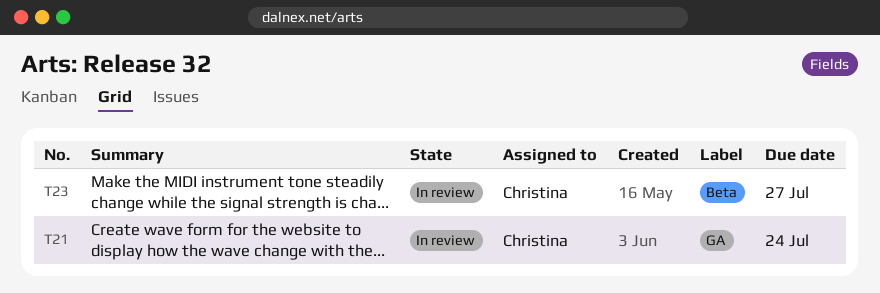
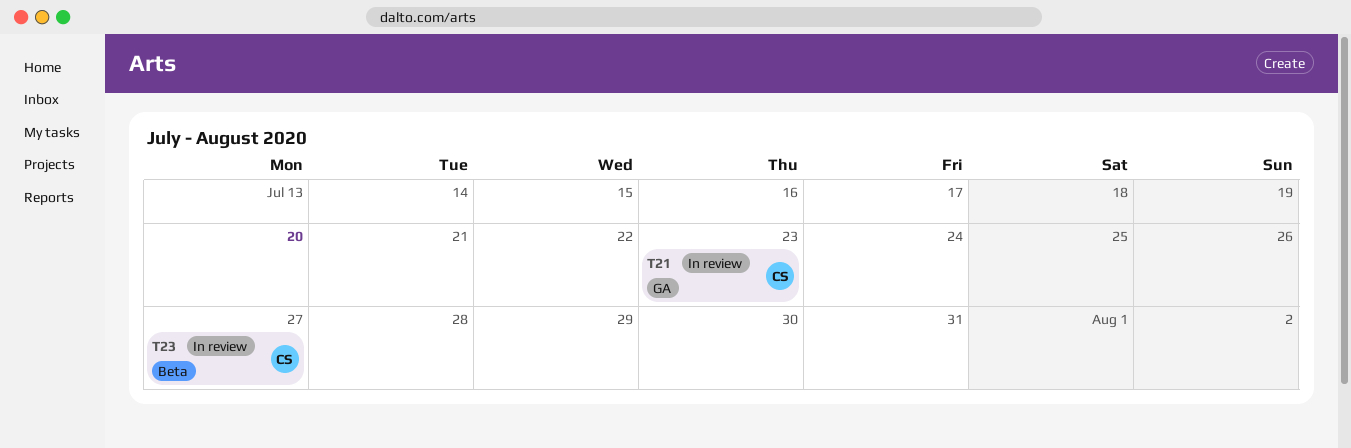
T21, due: Jul 24 -> Jul 23

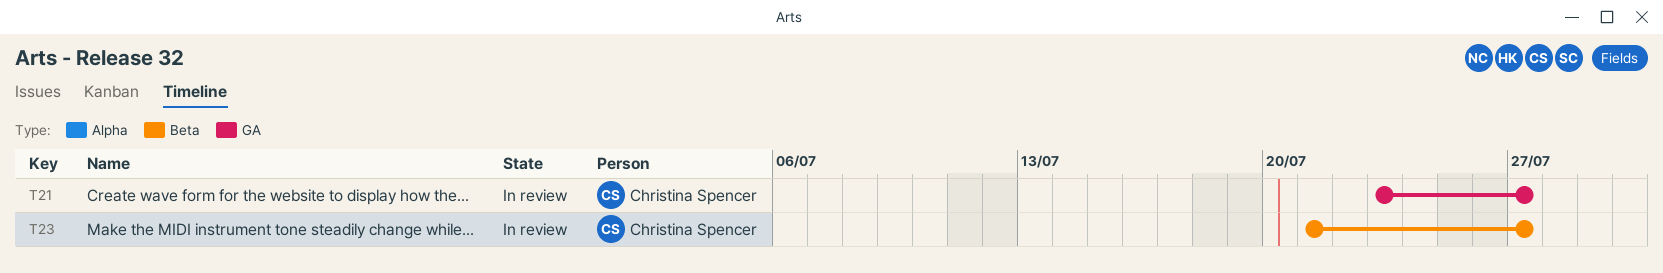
T21, due: Jul 23 -> Jul 27

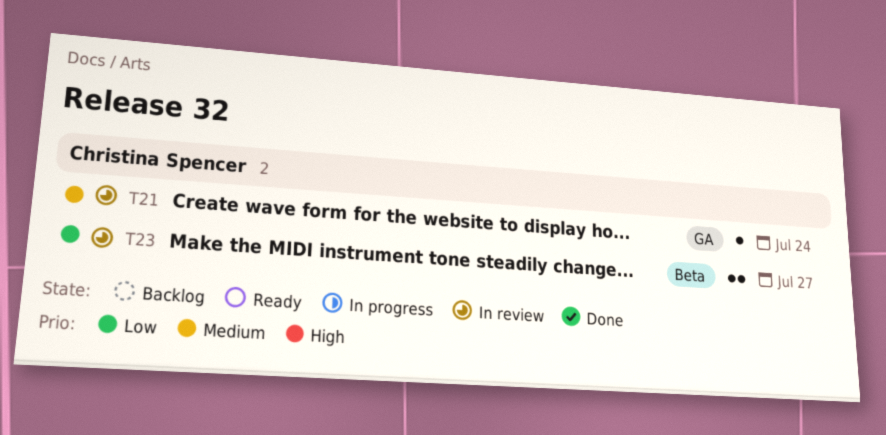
T21, due: Jul 27 -> Jul 24

